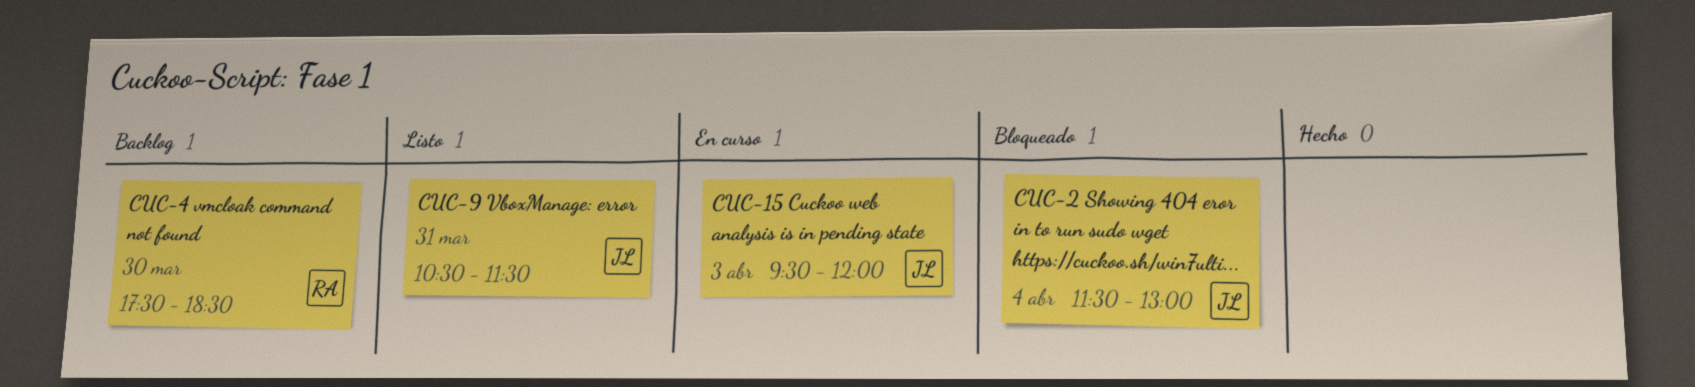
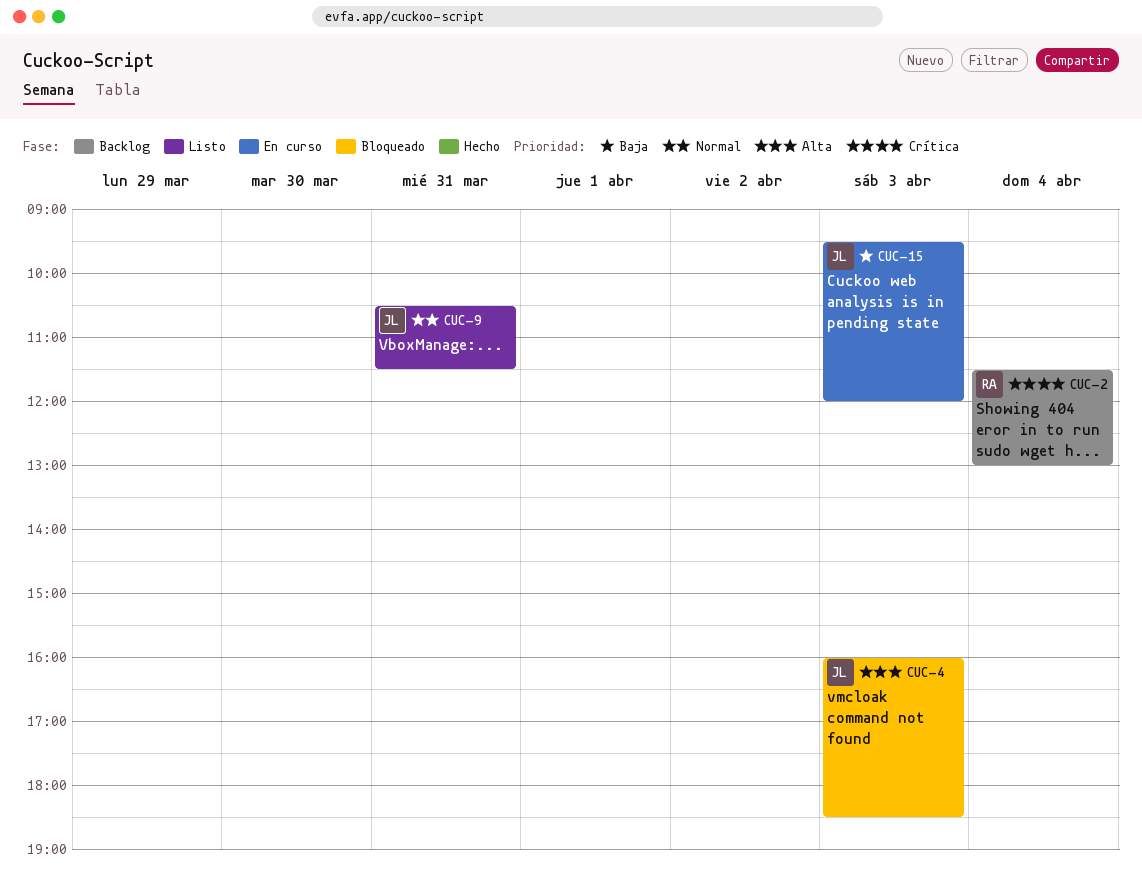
CUC-2, status: Bloqueado -> Backlog
CUC-2, owner: JL -> RA
CUC-4, status: Backlog -> Bloqueado
CUC-4, owner: RA -> JL
CUC-4, day: Mar 30 -> Apr 3
CUC-4, begins: 17:30 -> 16:00

